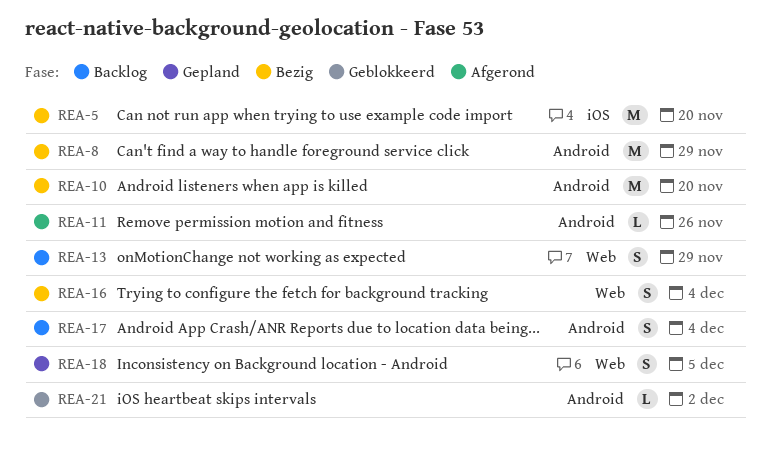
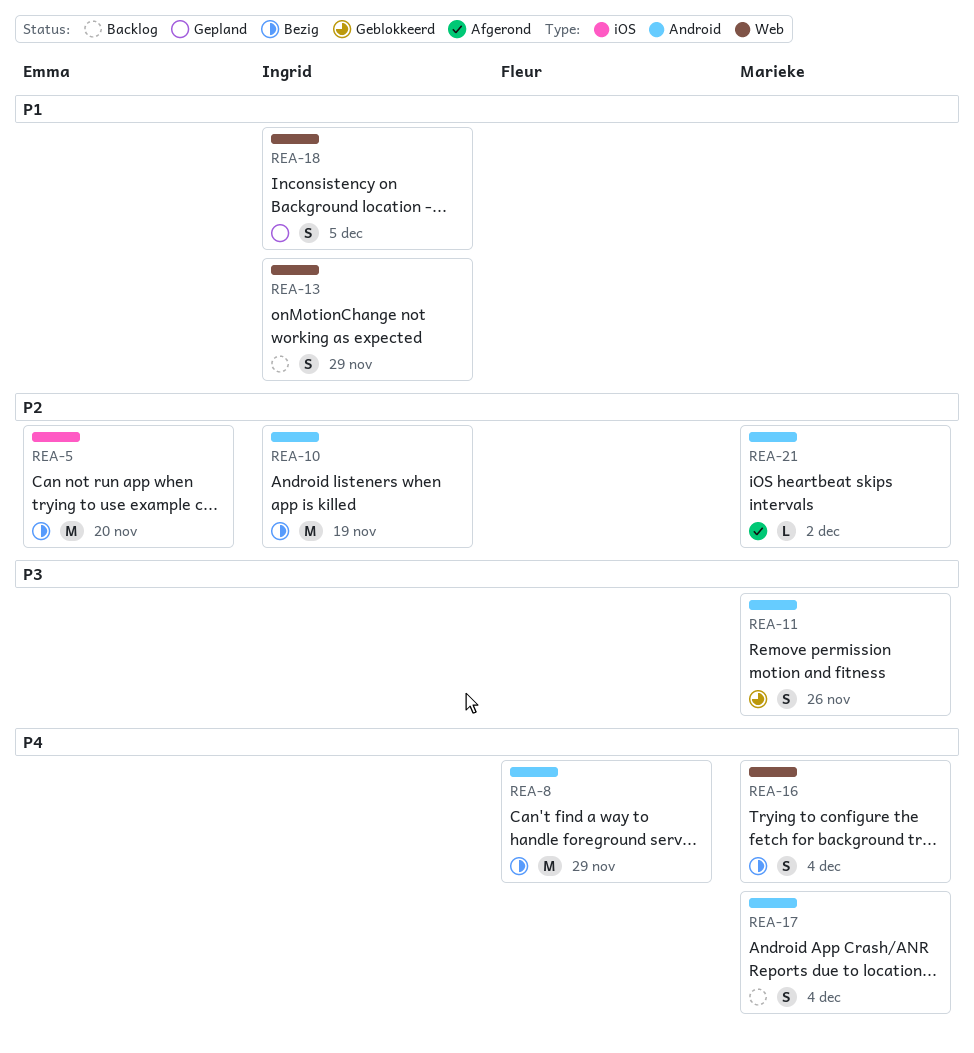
REA-10, due: Nov 20 -> Nov 19
REA-11, status: Afgerond -> Geblokkeerd
REA-11, estimate: L -> S
REA-21, status: Geblokkeerd -> Afgerond

